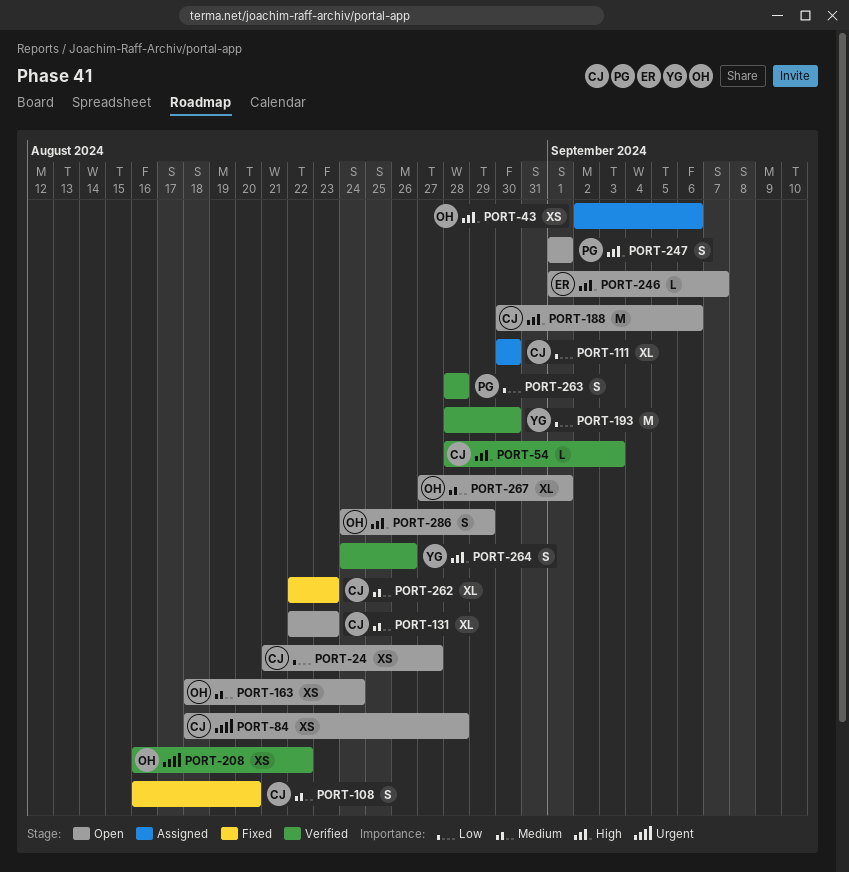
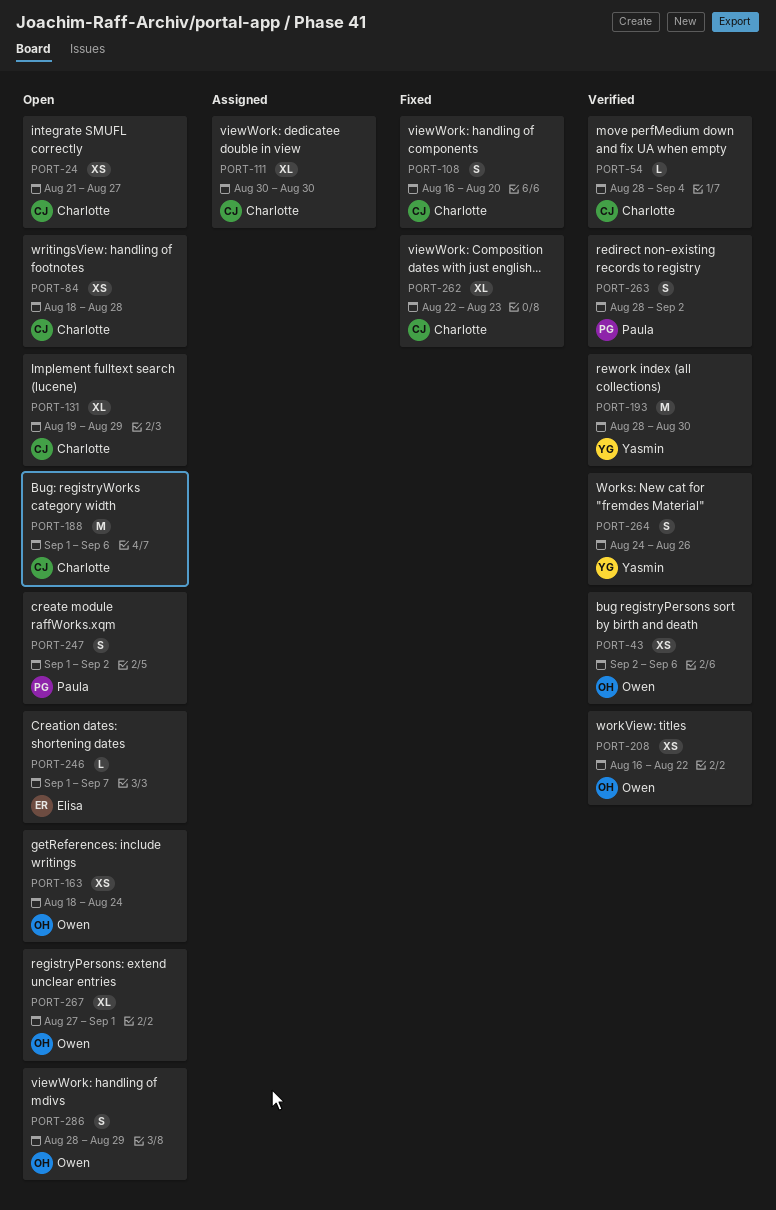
PORT-43, status: Assigned -> Verified
PORT-54, due: Sep 3 -> Sep 4
PORT-131, start: Aug 22 -> Aug 19
PORT-131, due: Aug 23 -> Aug 29
PORT-188, start: Aug 30 -> Sep 1
PORT-247, due: Sep 1 -> Sep 2
PORT-263, due: Aug 28 -> Sep 2
PORT-286, start: Aug 24 -> Aug 28

